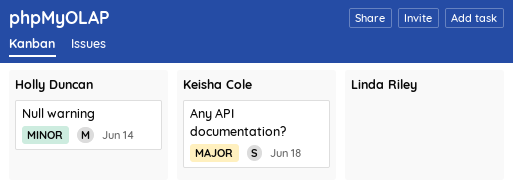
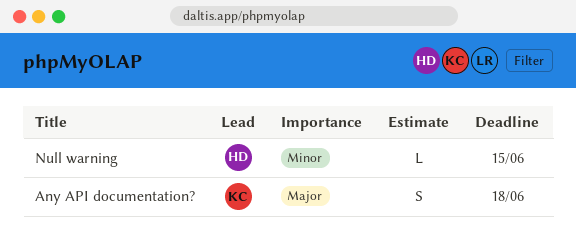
Null warning, estimate: M -> L
Null warning, due: Jun 14 -> Jun 15

